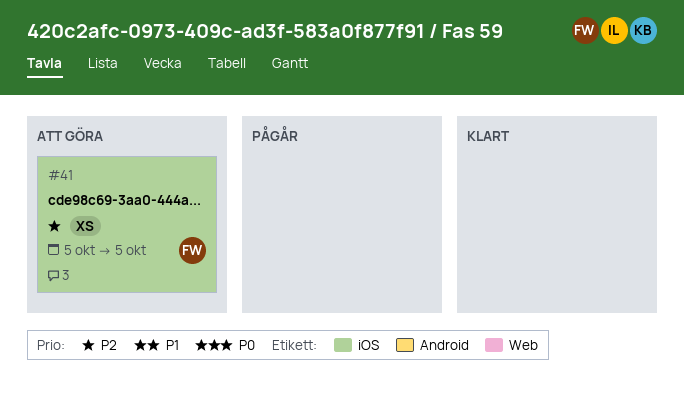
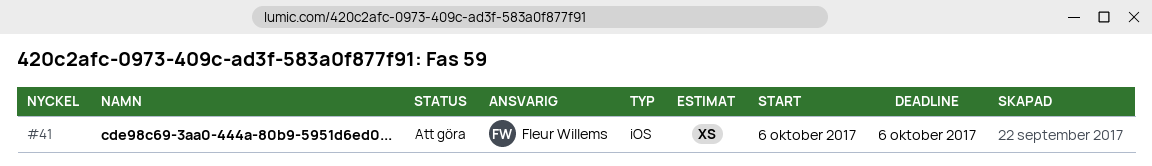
#41, start: Oct 5 -> Oct 6
#41, due: Oct 5 -> Oct 6

